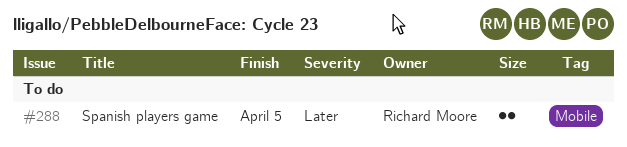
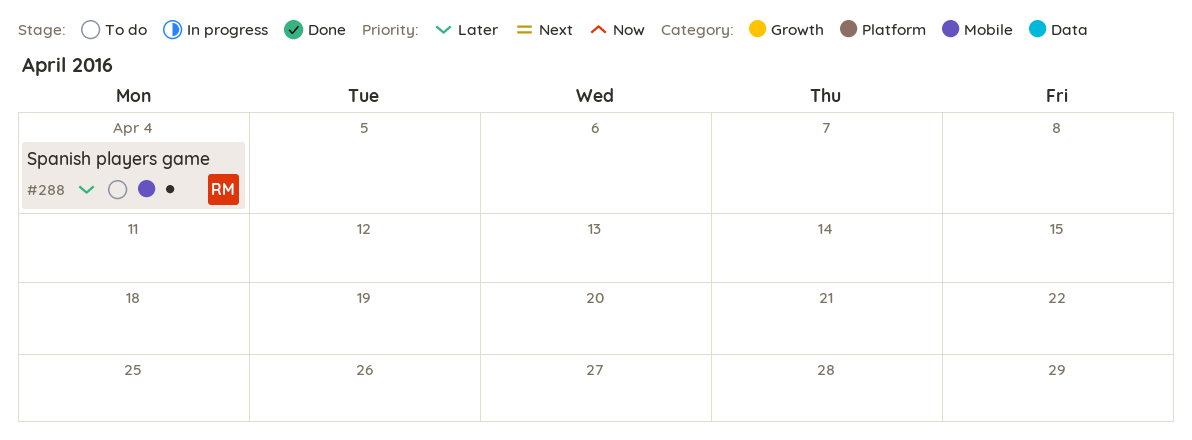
#288, estimate: 2 -> 1
#288, due: Apr 5 -> Apr 4

